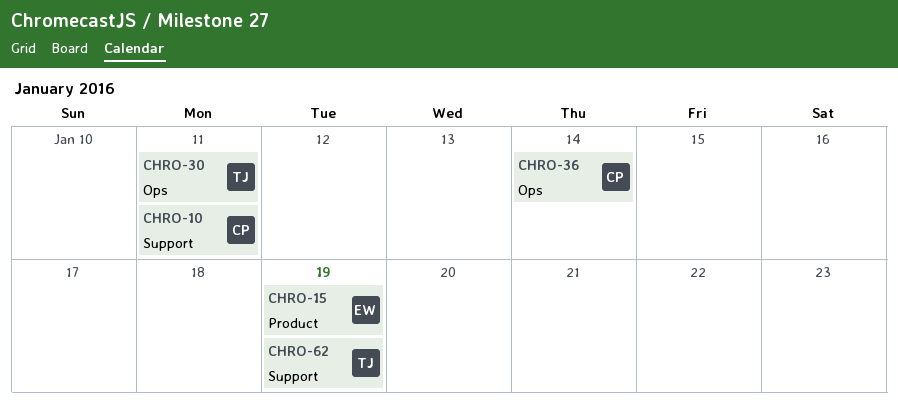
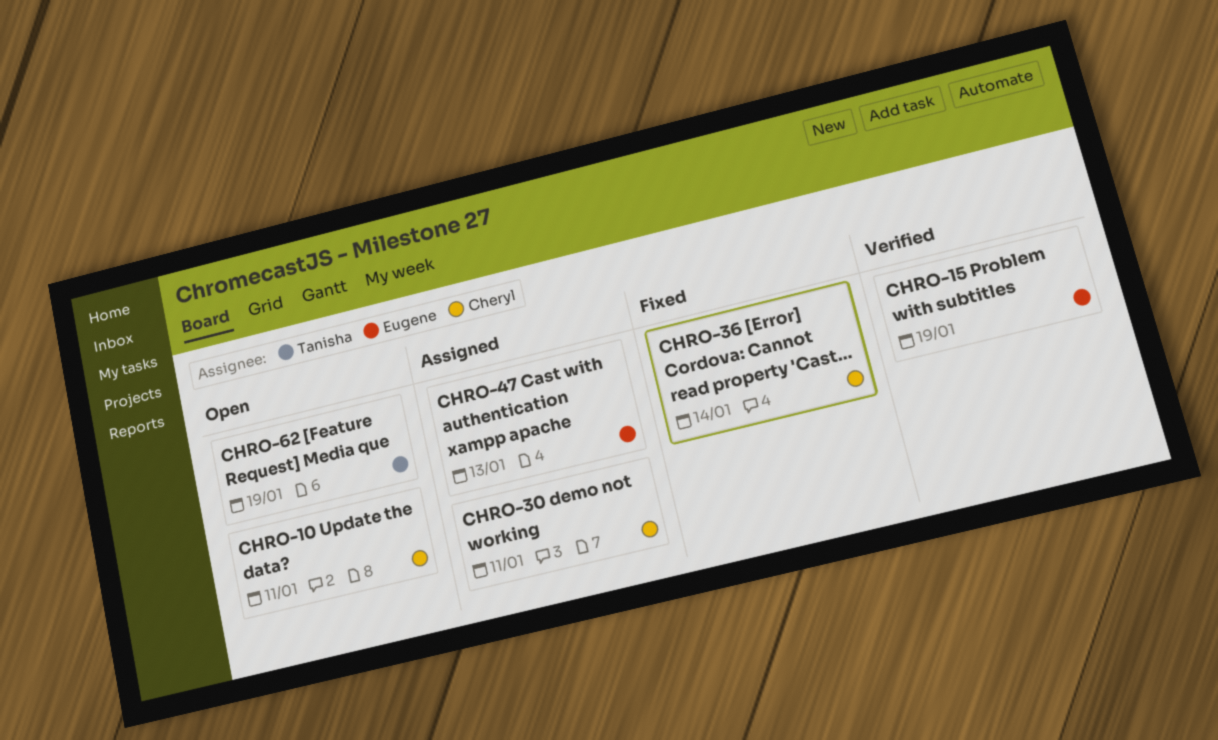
CHRO-30, owner: Tanisha -> Cheryl
CHRO-47: none -> present

